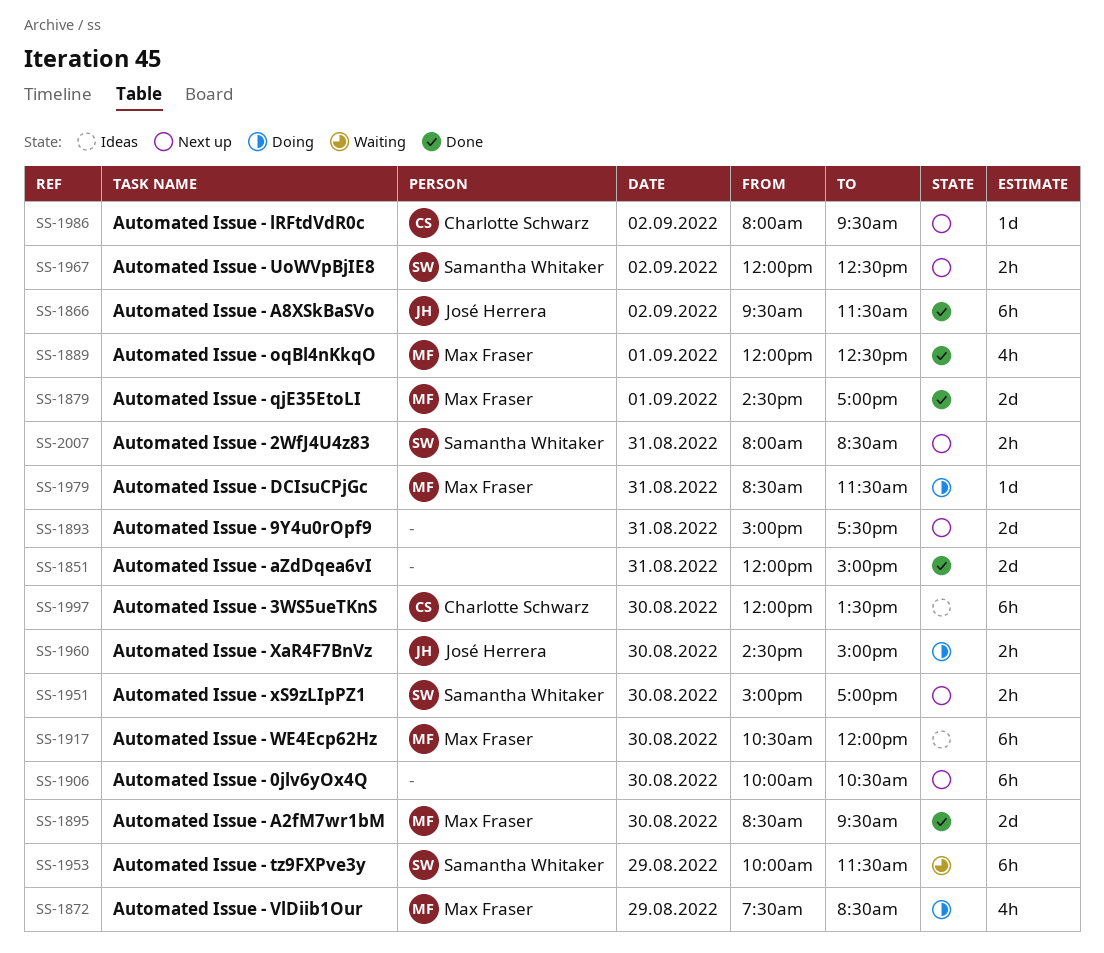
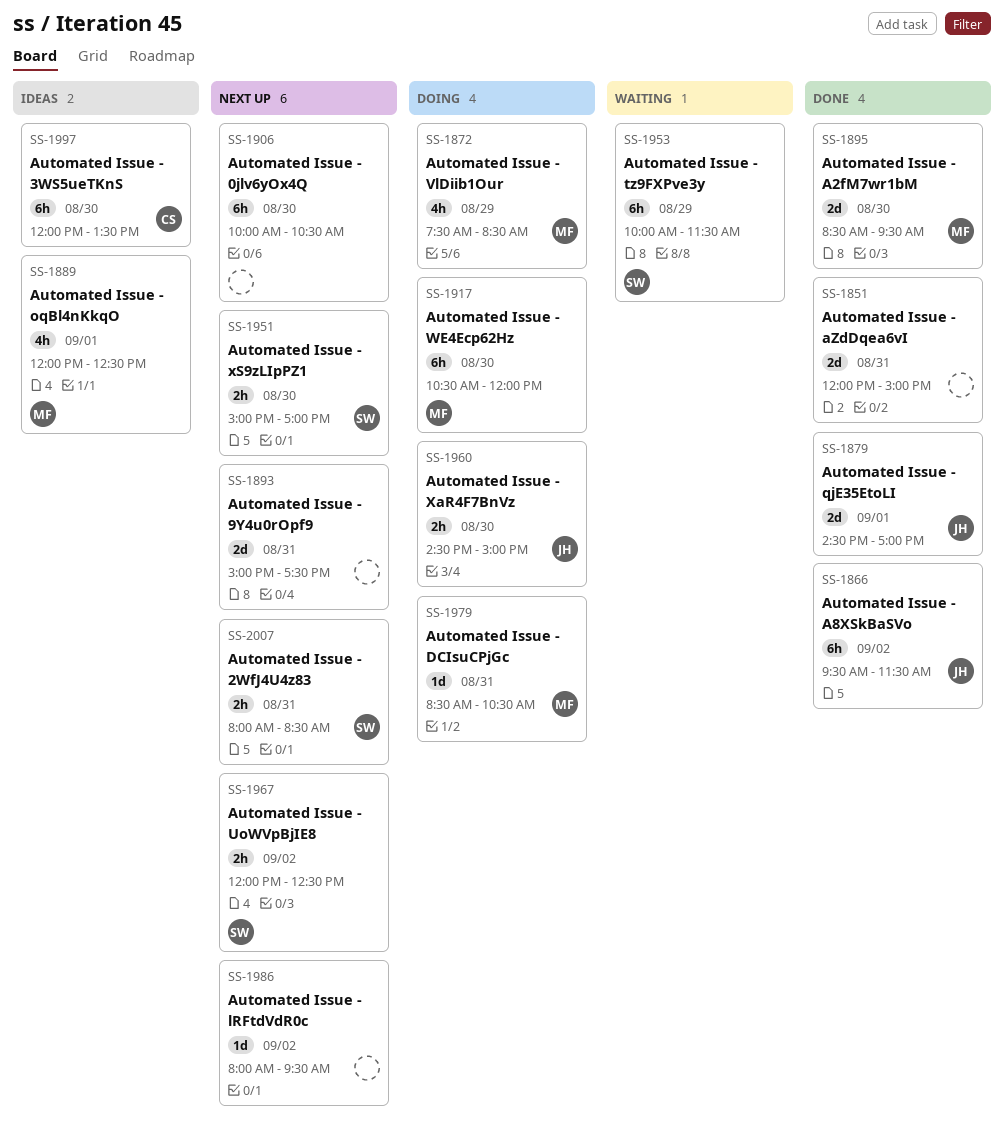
SS-1879, owner: Max Fraser -> José Herrera
SS-1889, status: Done -> Ideas
SS-1917, status: Ideas -> Doing
SS-1979, ends: 11:30 -> 10:30
SS-1986, owner: Charlotte Schwarz -> none

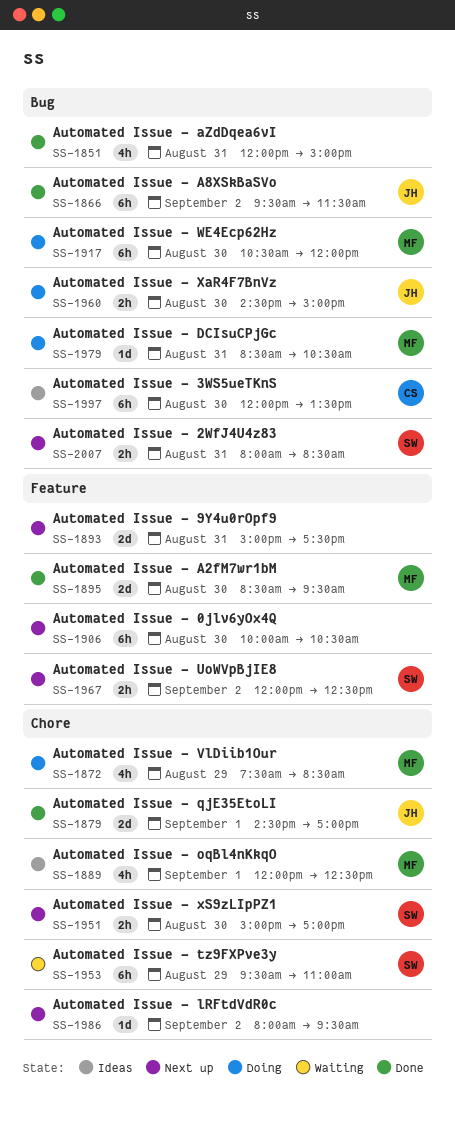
SS-1851, estimate: 2d -> 4h
SS-1953, begins: 10:00 -> 09:30
SS-1953, ends: 11:30 -> 11:00

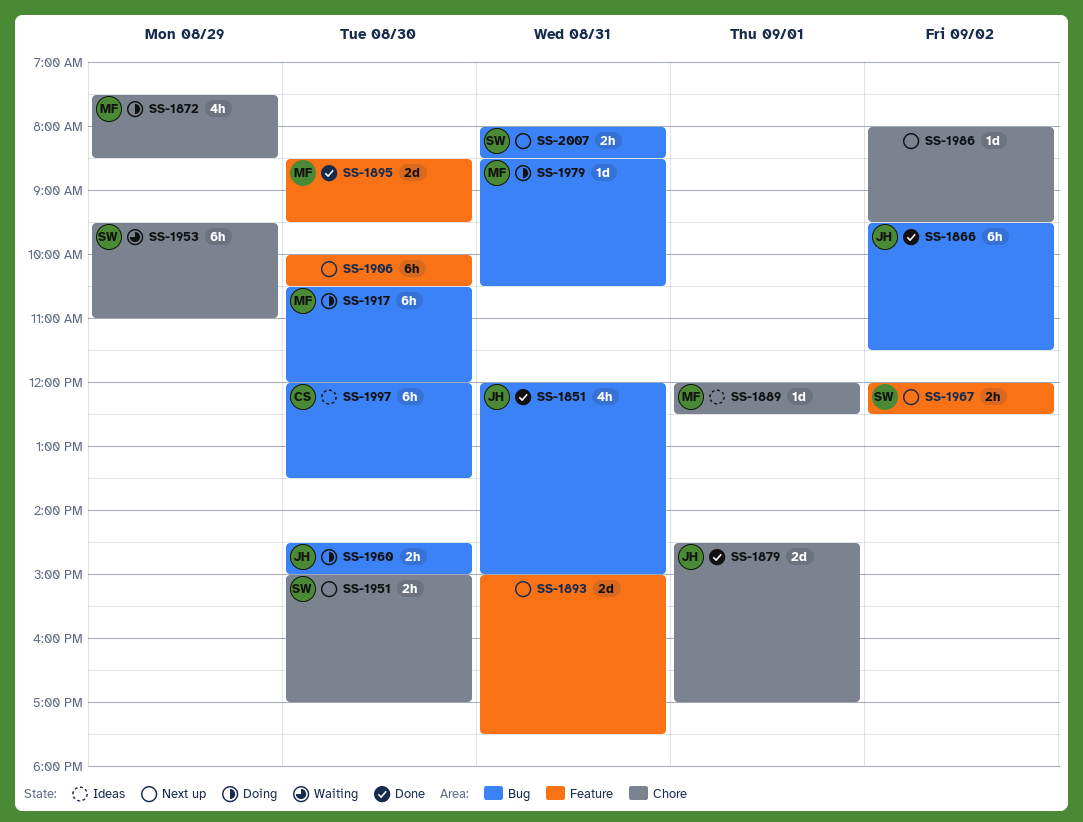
SS-1851, owner: none -> JH
SS-1889, estimate: 4h -> 1d

